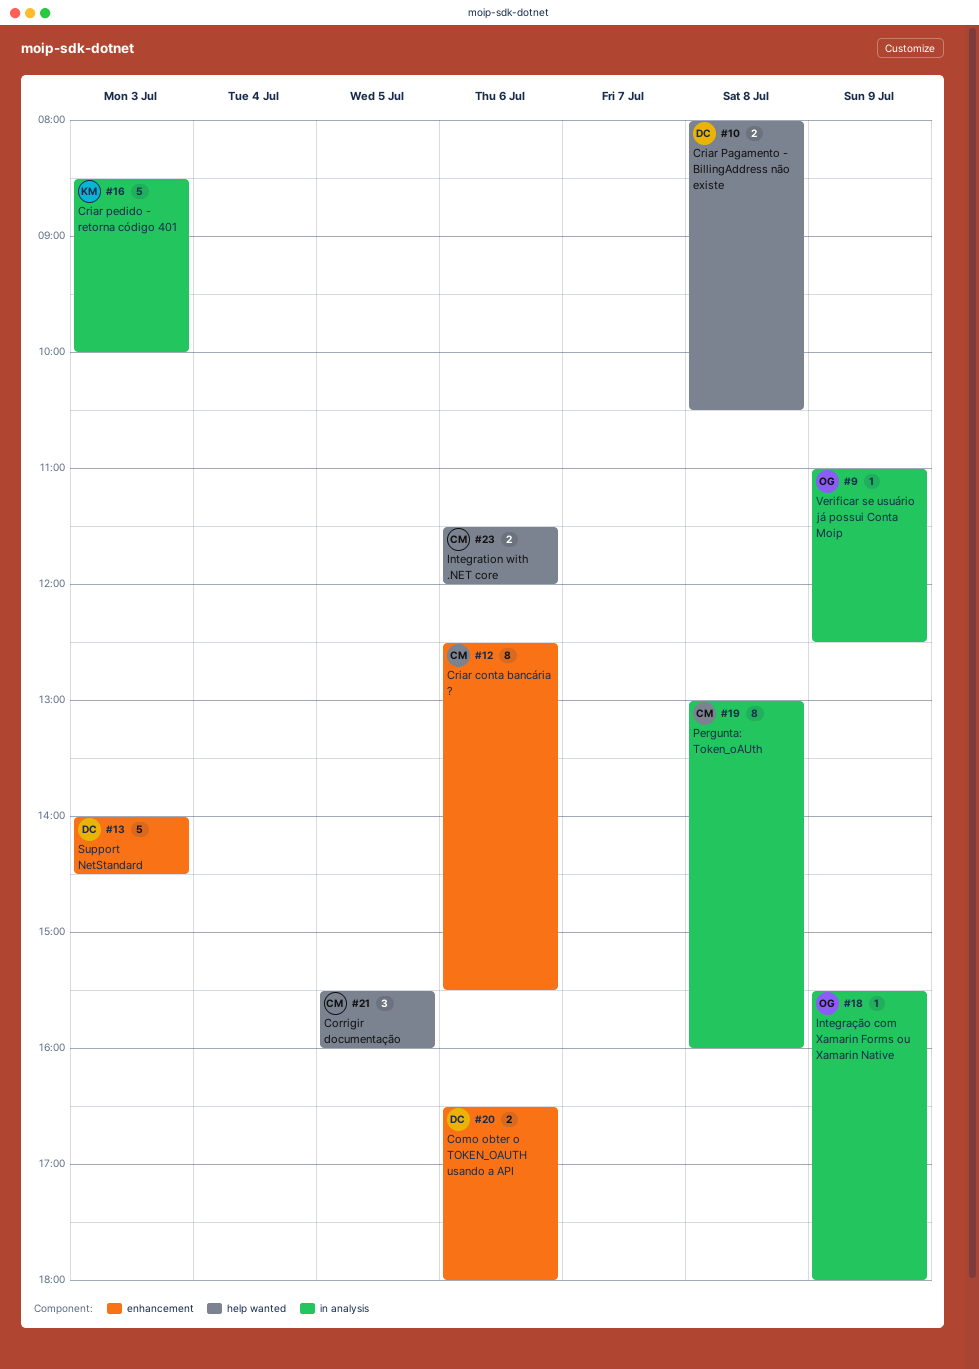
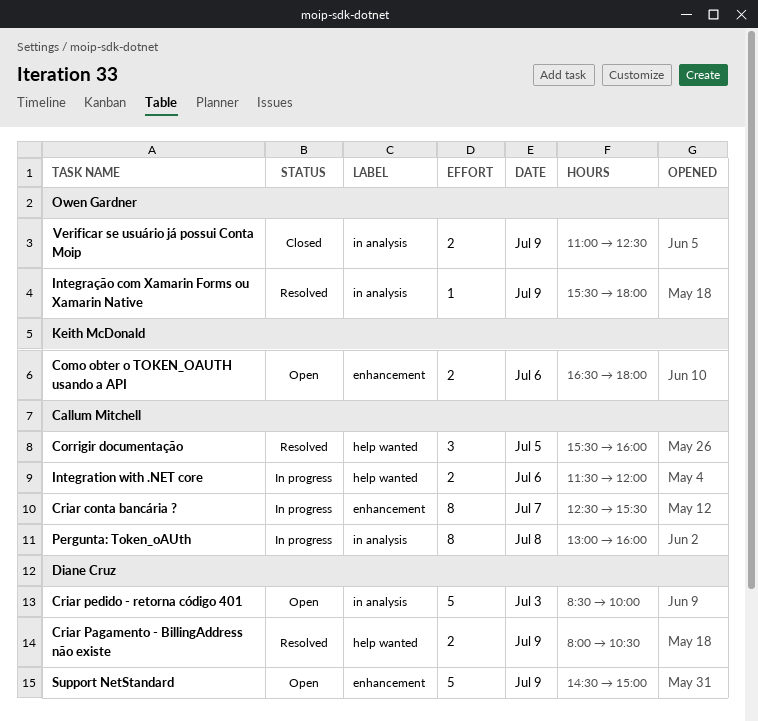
Como obter o TOKEN_OAUTH usando a API, owner: Diane Cruz -> Keith McDonald
Criar conta bancária ?, day: Jul 6 -> Jul 7
Criar Pagamento - BillingAddress não existe, day: Jul 8 -> Jul 9
Criar pedido - retorna código 401, owner: Keith McDonald -> Diane Cruz
Support NetStandard, day: Jul 3 -> Jul 9
Support NetStandard, begins: 14:00 -> 14:30
Support NetStandard, ends: 14:30 -> 15:00
Verificar se usuário já possui Conta Moip, estimate: 1 -> 2

